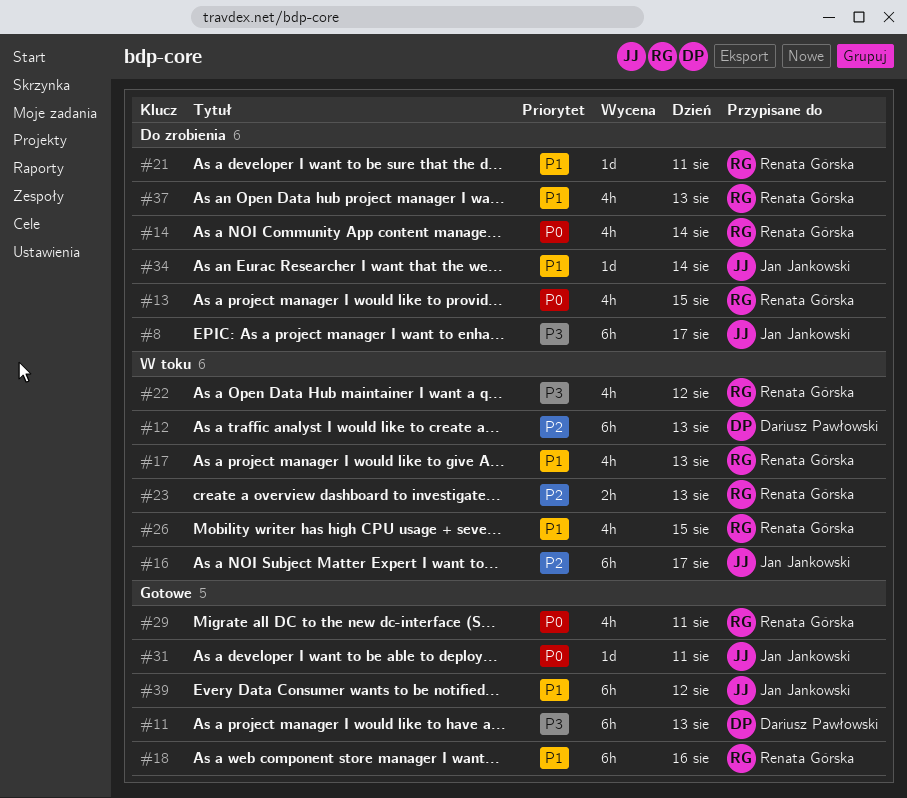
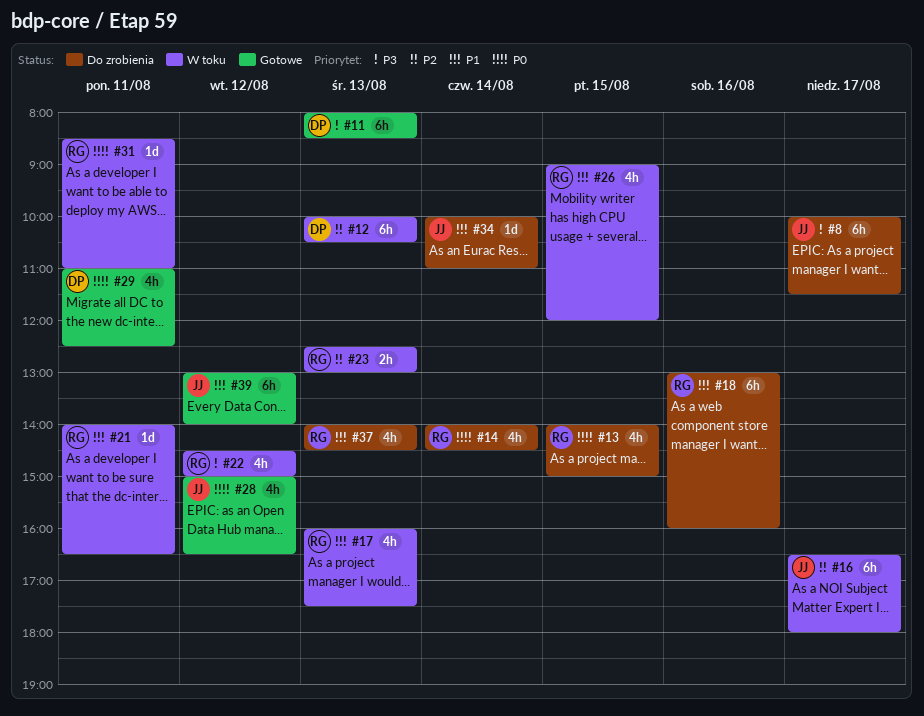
#18, status: Gotowe -> Do zrobienia
#21, status: Do zrobienia -> W toku
#28: none -> present
#29, owner: Renata Górska -> Dariusz Pawłowski
#31, status: Gotowe -> W toku
#31, owner: Jan Jankowski -> Renata Górska

